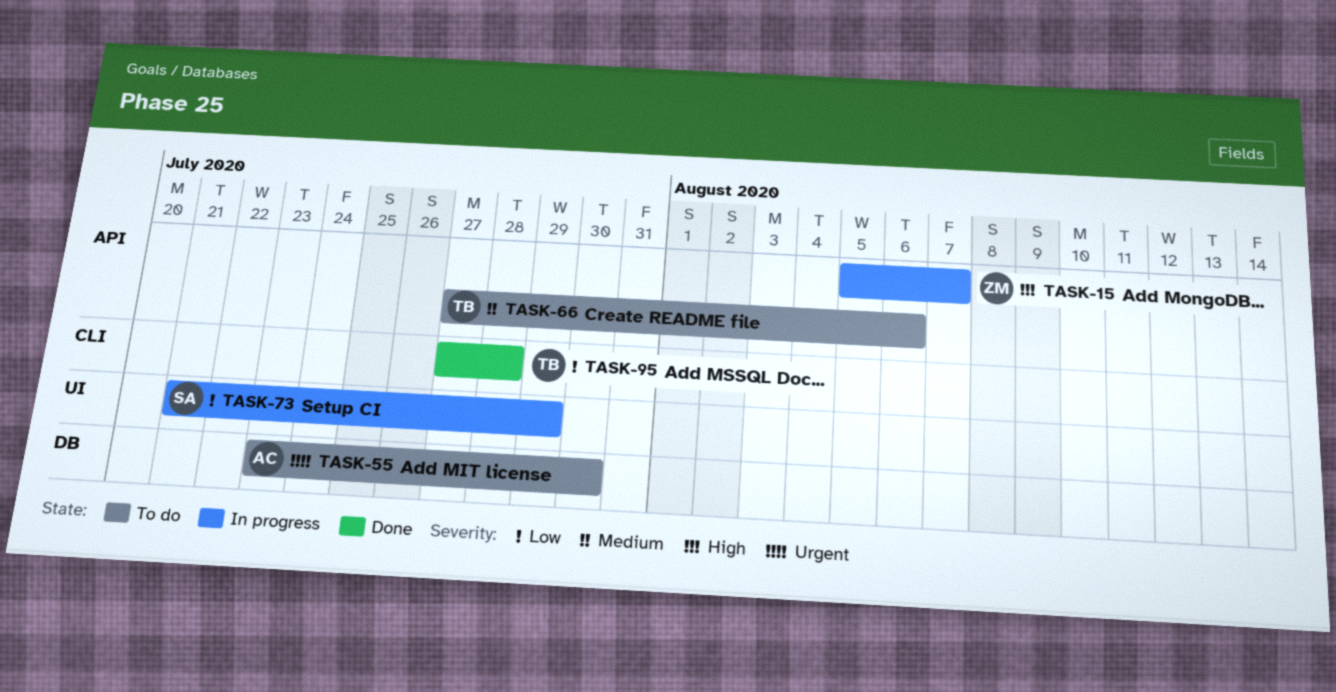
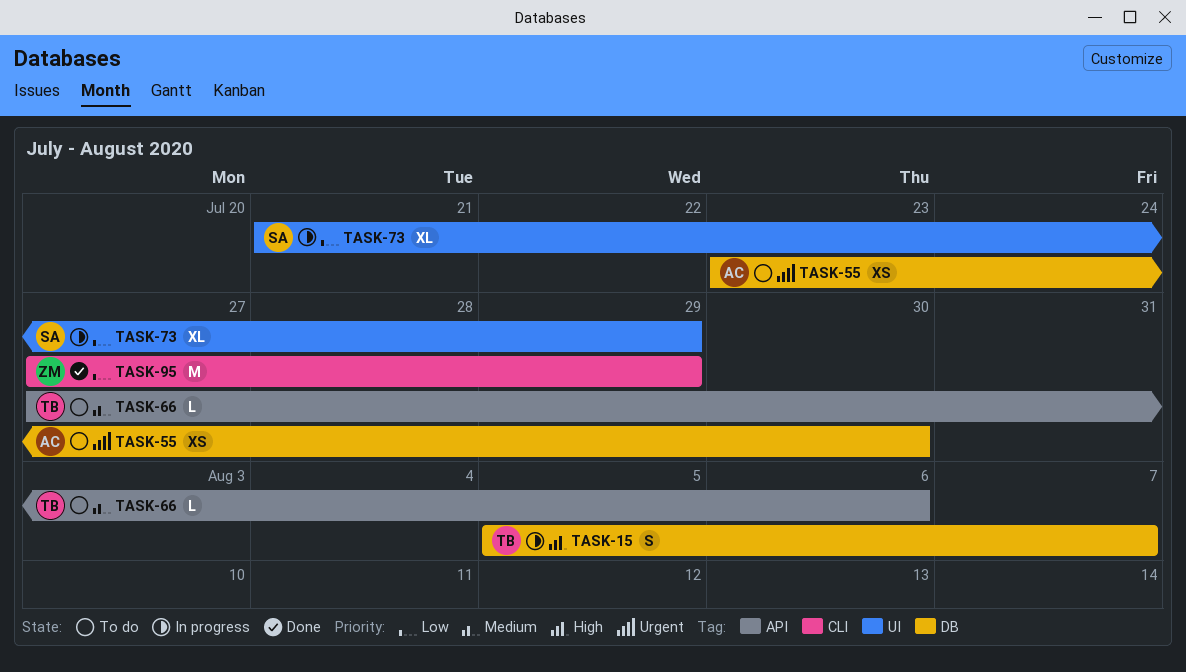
TASK-15, owner: ZM -> TB
TASK-15, label: API -> DB
TASK-95, owner: TB -> ZM
TASK-95, due: Jul 28 -> Jul 29

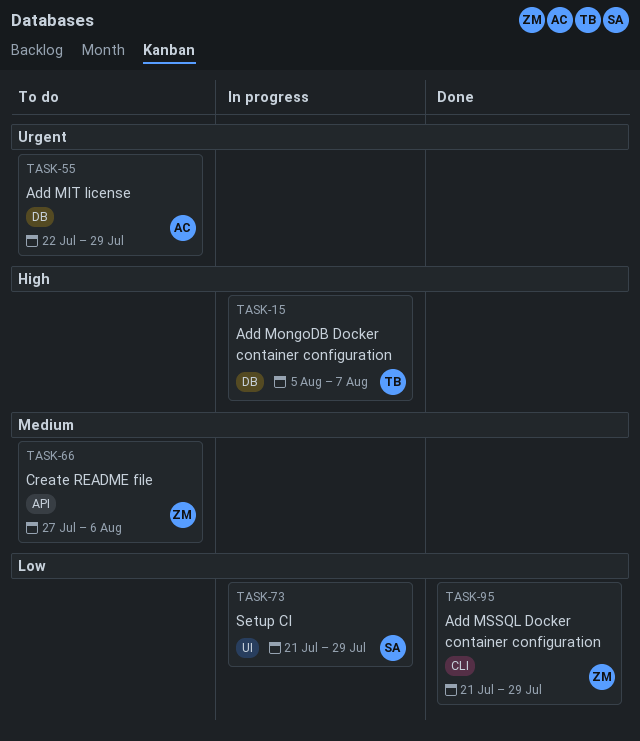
TASK-55, start: Jul 23 -> Jul 22
TASK-55, due: Jul 30 -> Jul 29
TASK-66, owner: TB -> ZM
TASK-95, start: Jul 27 -> Jul 21

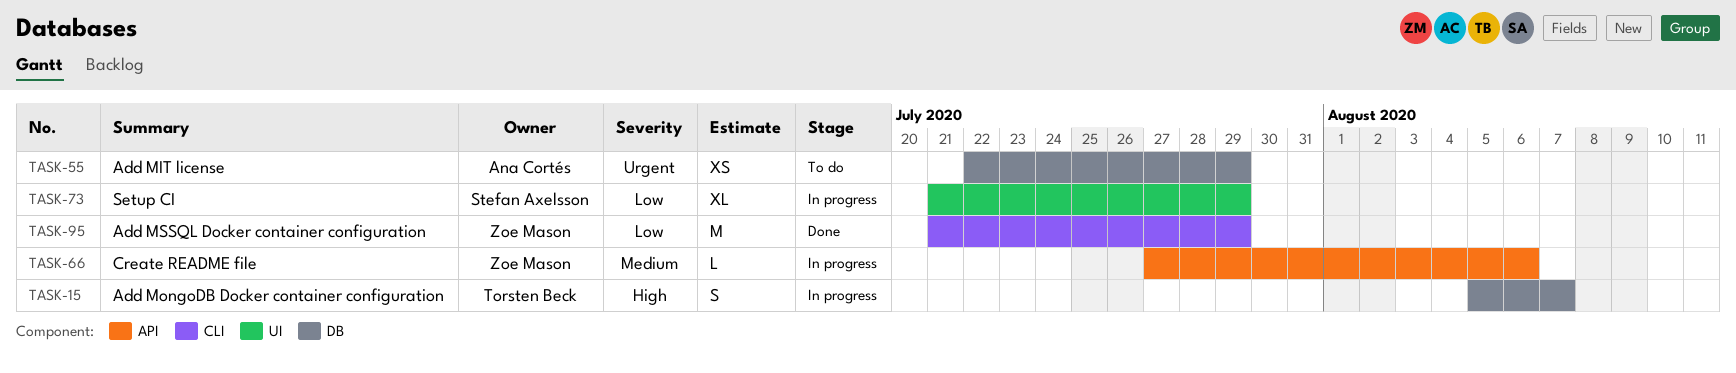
TASK-66, status: To do -> In progress

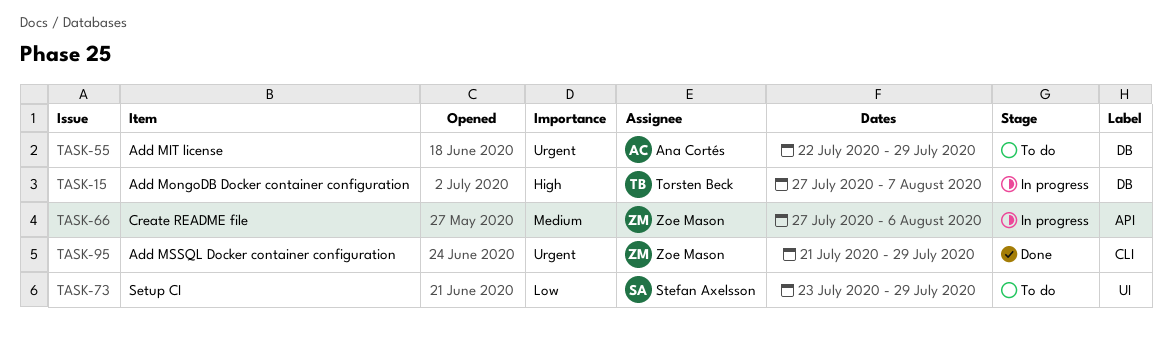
TASK-15, start: Aug 5 -> Jul 27
TASK-73, status: In progress -> To do
TASK-73, start: Jul 21 -> Jul 23
TASK-95, priority: Low -> Urgent

